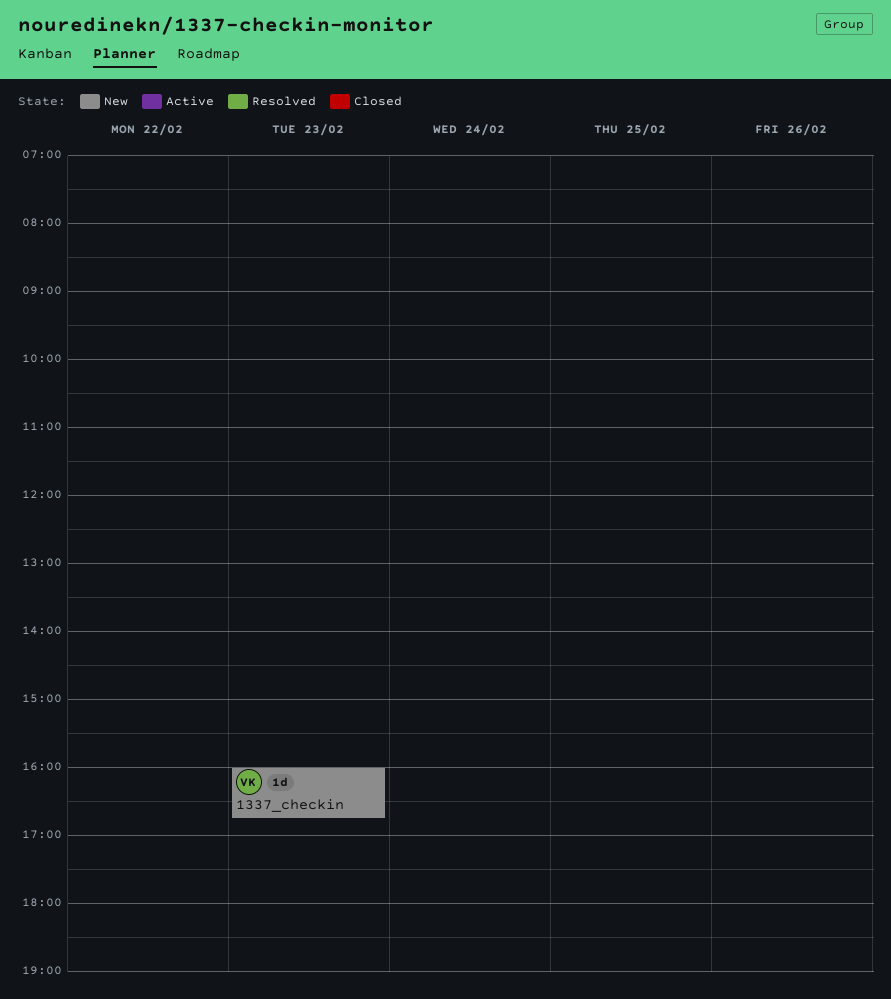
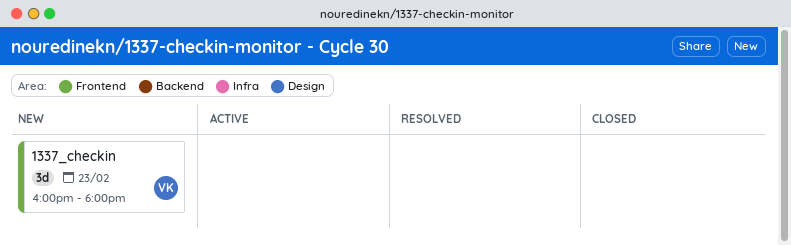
1337_checkin, estimate: 1d -> 3d
1337_checkin, ends: 16:45 -> 18:00

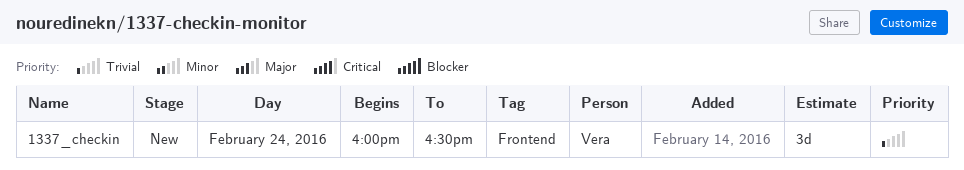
1337_checkin, day: Feb 23 -> Feb 24
1337_checkin, ends: 18:00 -> 16:30

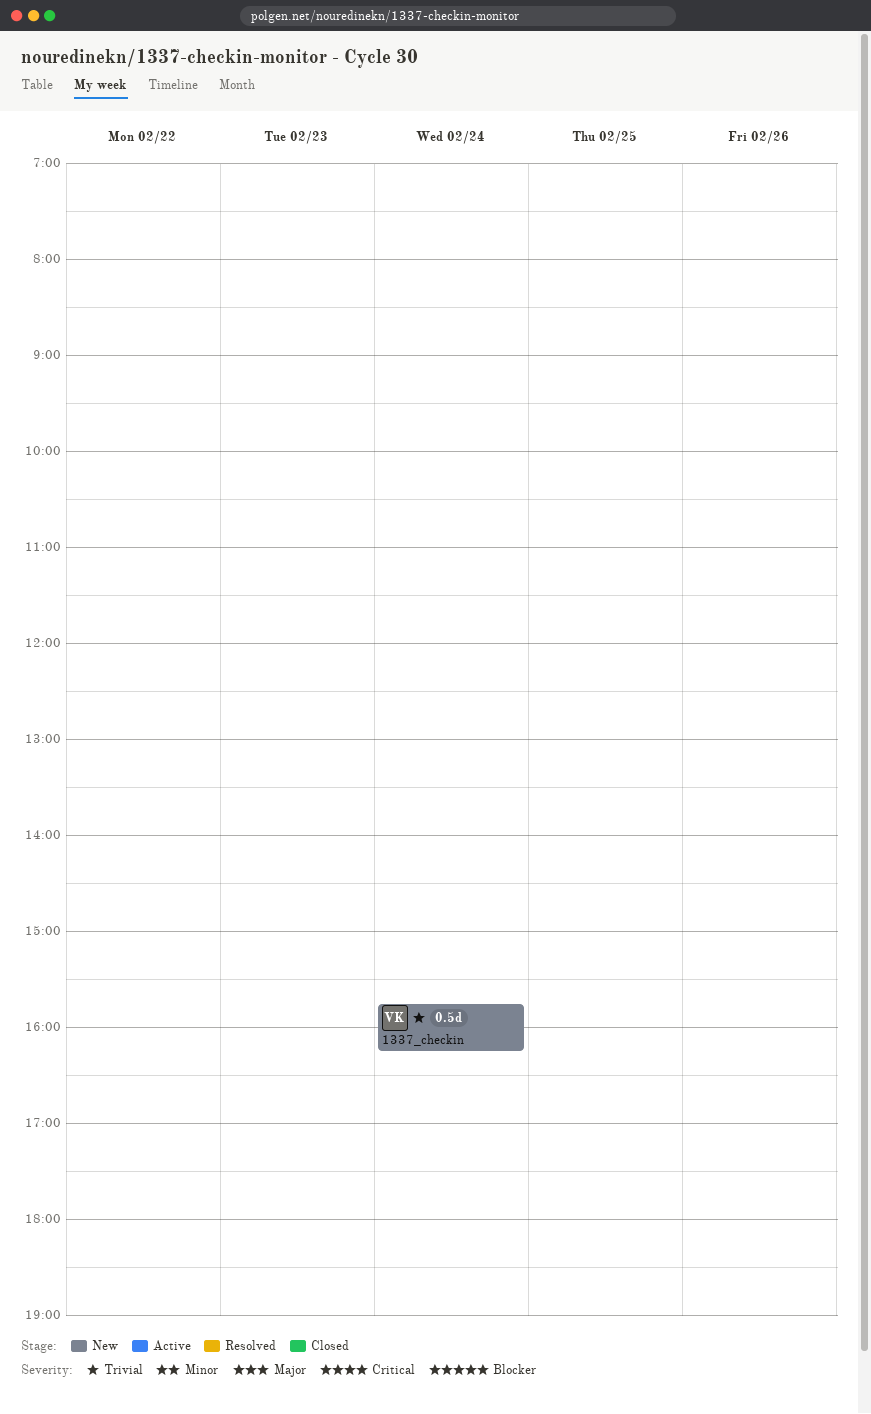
1337_checkin, estimate: 3d -> 0.5d
1337_checkin, begins: 16:00 -> 15:45
1337_checkin, ends: 16:30 -> 16:15

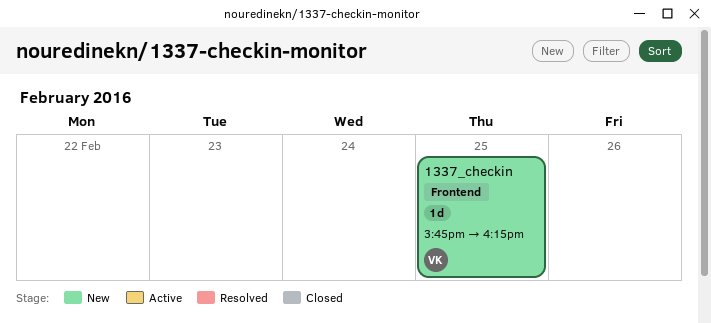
1337_checkin, estimate: 0.5d -> 1d
1337_checkin, day: Feb 24 -> Feb 25

